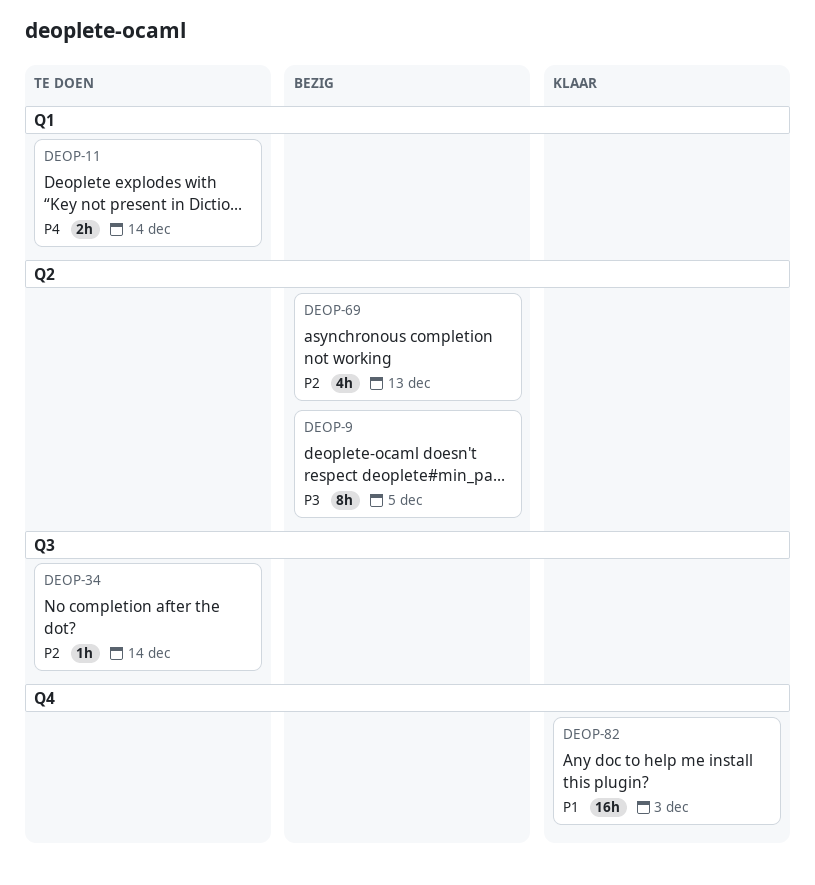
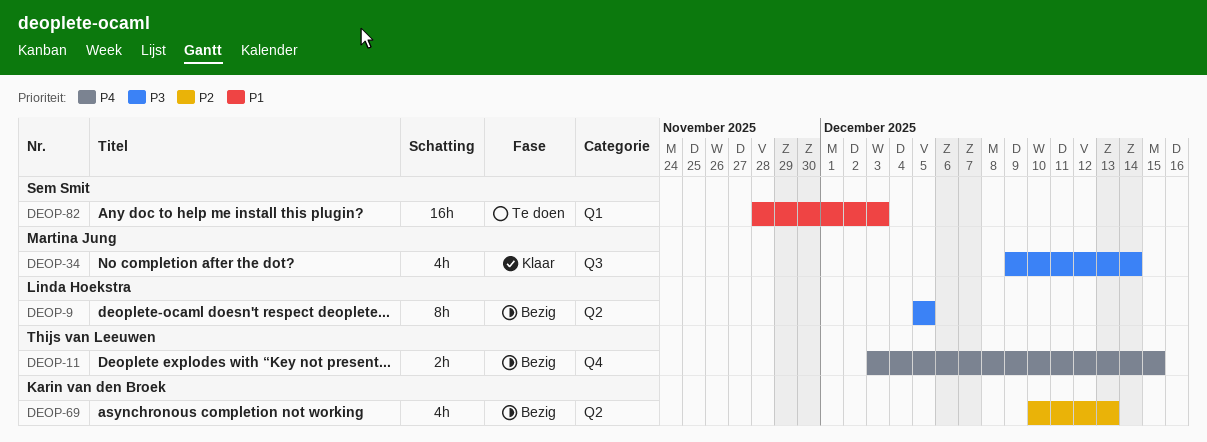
DEOP-11, status: Te doen -> Bezig
DEOP-11, label: Q1 -> Q4
DEOP-11, due: Dec 14 -> Dec 15
DEOP-34, status: Te doen -> Klaar
DEOP-34, priority: P2 -> P3
DEOP-34, estimate: 1h -> 4h
DEOP-82, status: Klaar -> Te doen
DEOP-82, label: Q4 -> Q1

